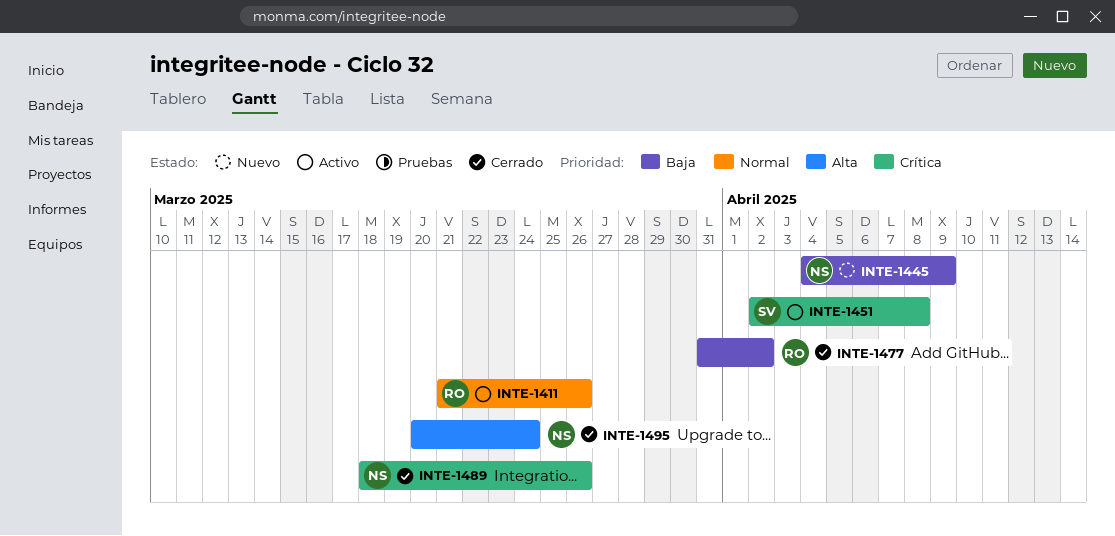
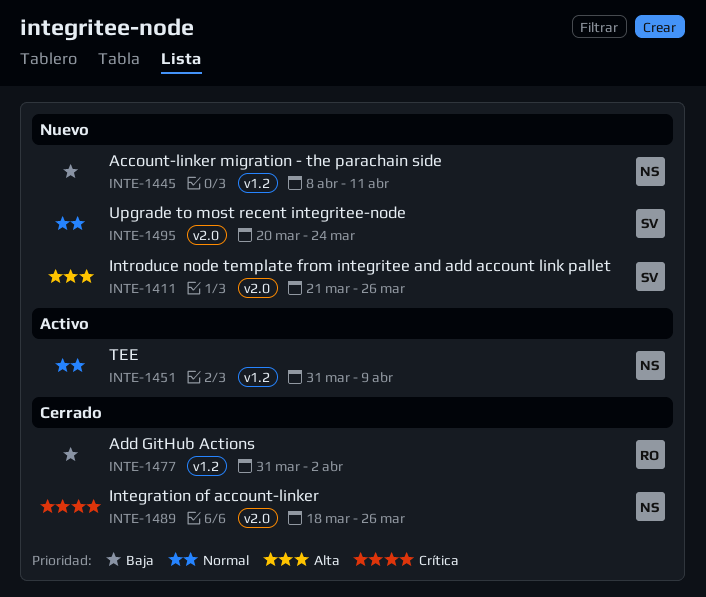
INTE-1411, status: Activo -> Nuevo
INTE-1411, owner: RO -> SV
INTE-1411, priority: Normal -> Alta
INTE-1445, start: Apr 4 -> Apr 8
INTE-1445, due: Apr 9 -> Apr 11
INTE-1451, owner: SV -> NS
INTE-1451, priority: Crítica -> Normal
INTE-1451, start: Apr 2 -> Mar 31
INTE-1451, due: Apr 8 -> Apr 9
INTE-1495, status: Cerrado -> Nuevo
INTE-1495, owner: NS -> SV
INTE-1495, priority: Alta -> Normal

